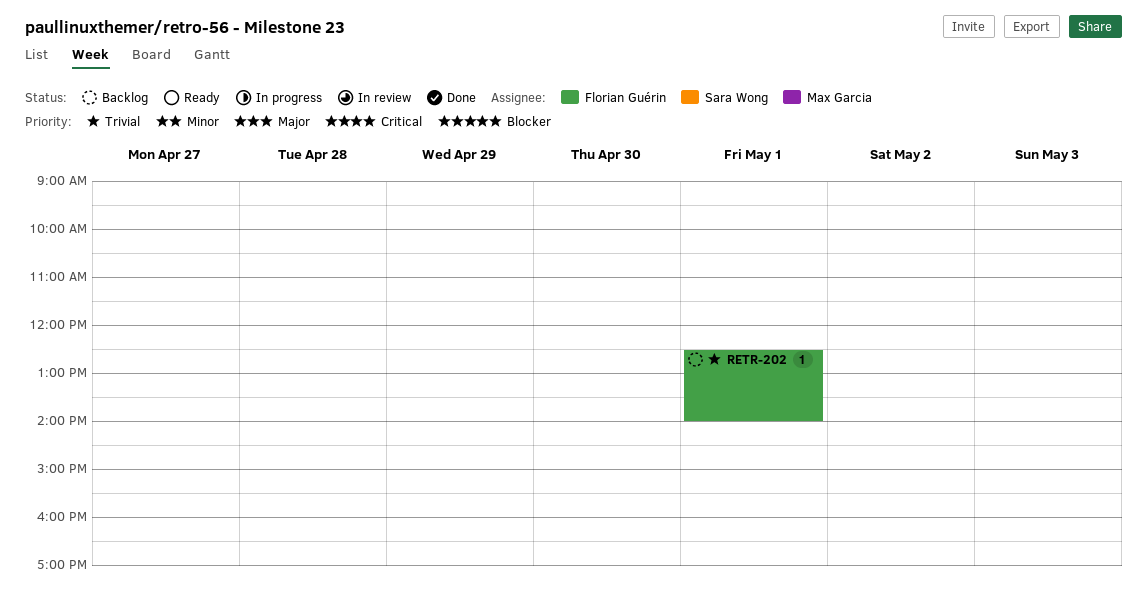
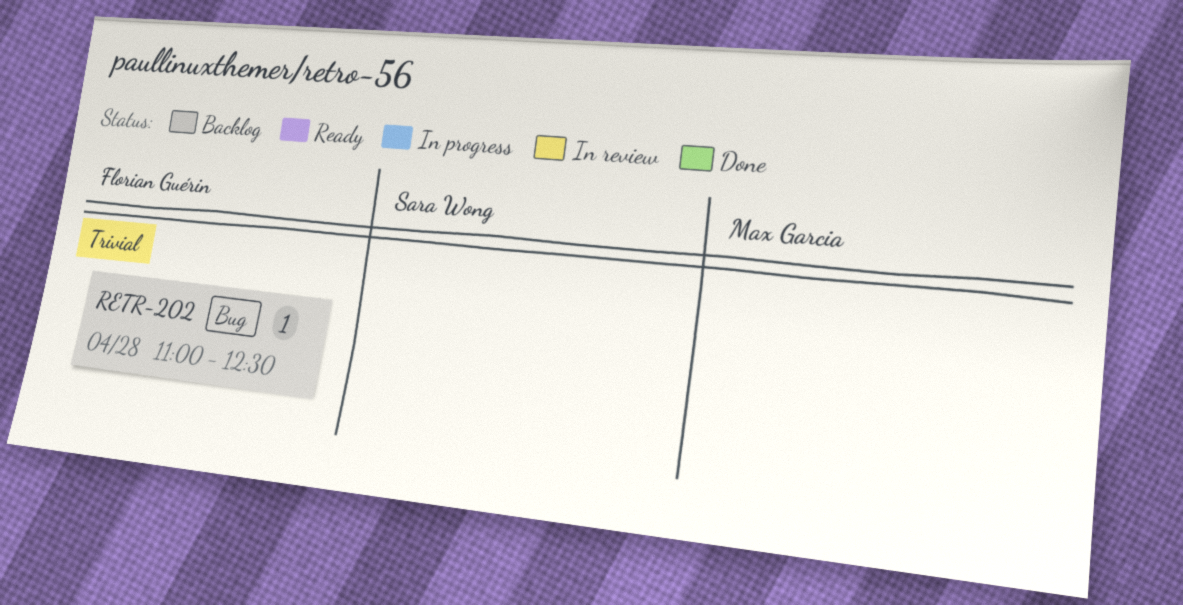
RETR-202, day: May 1 -> Apr 28
RETR-202, begins: 12:30 -> 11:00
RETR-202, ends: 14:00 -> 12:30

